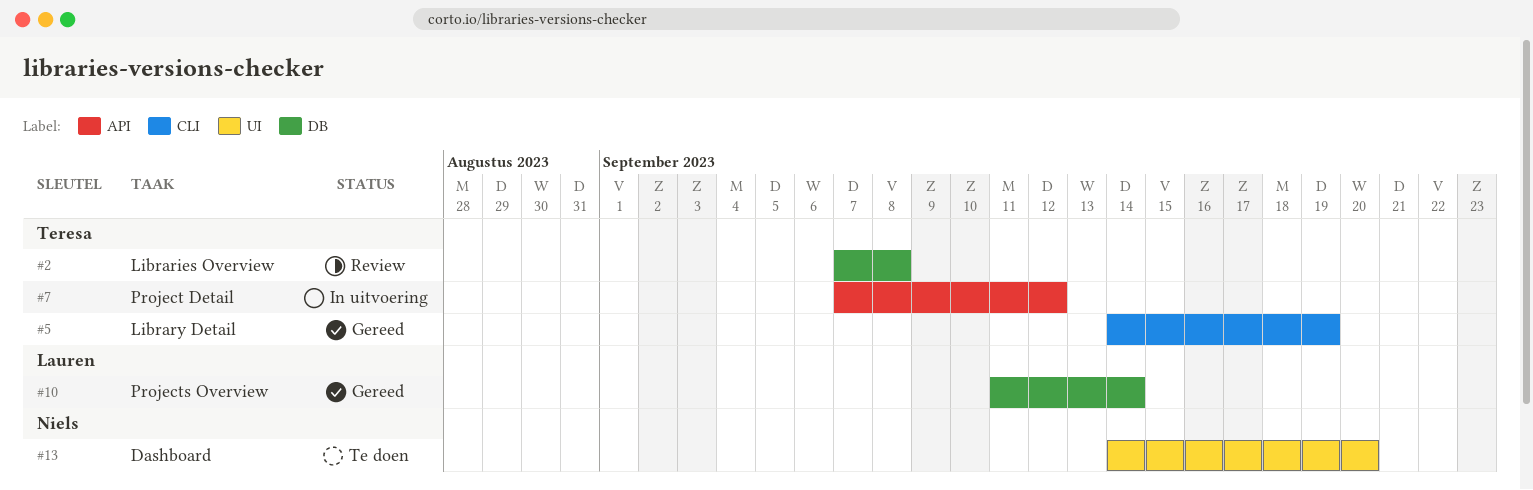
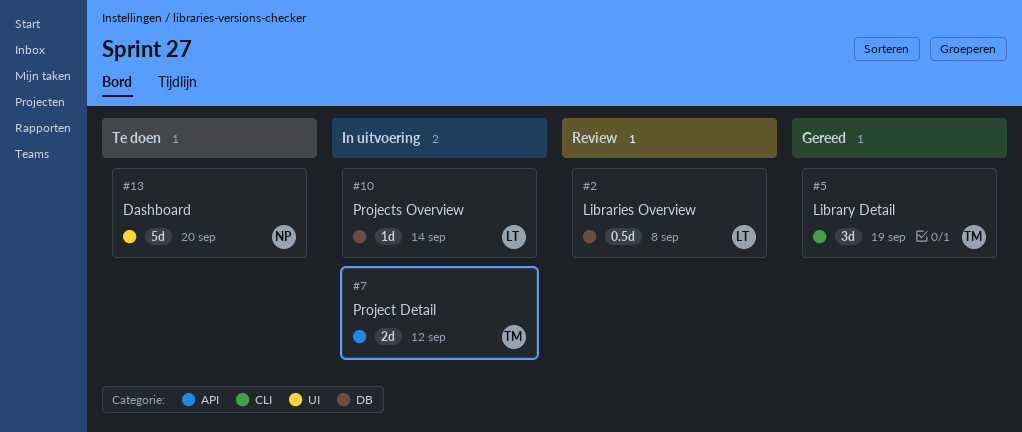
#2, owner: Teresa -> Lauren
#10, status: Gereed -> In uitvoering

